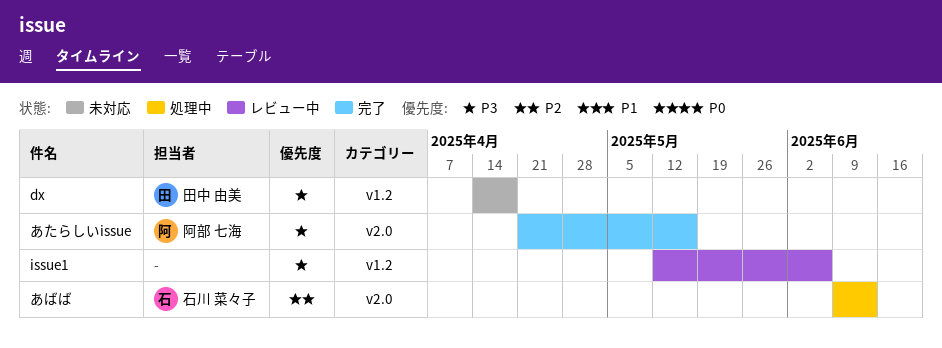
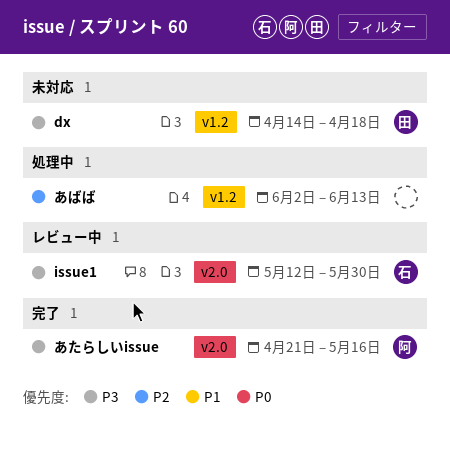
issue1, owner: none -> 石川 菜々子
issue1, label: v1.2 -> v2.0
issue1, due: Jun 6 -> May 30
あばば, owner: 石川 菜々子 -> none
あばば, label: v2.0 -> v1.2
あばば, start: Jun 9 -> Jun 2

